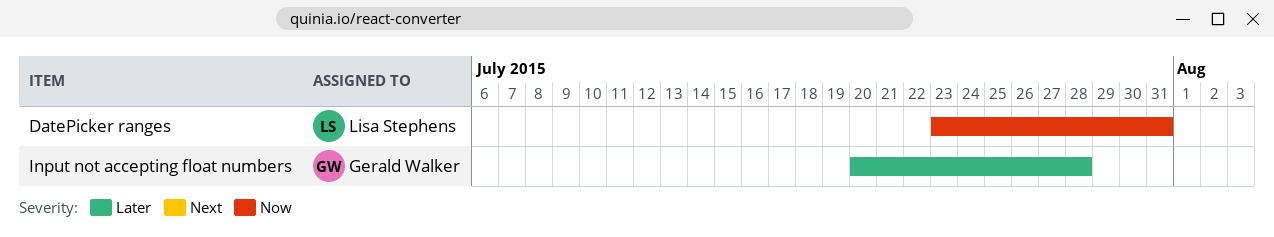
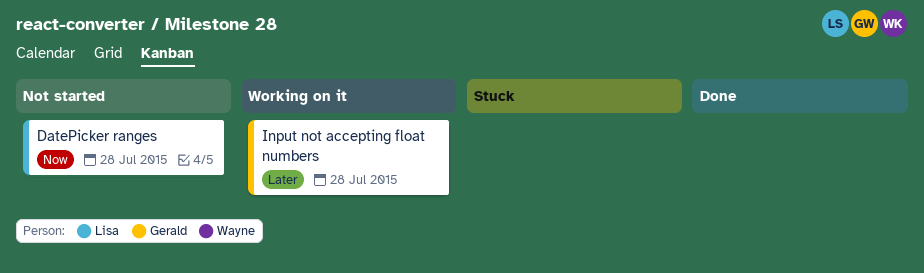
DatePicker ranges, due: Jul 31 -> Jul 28

